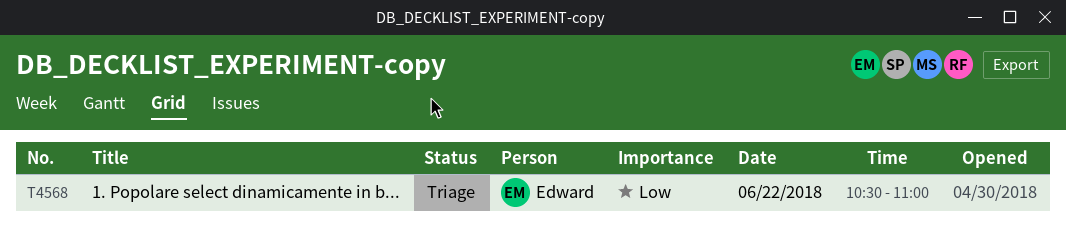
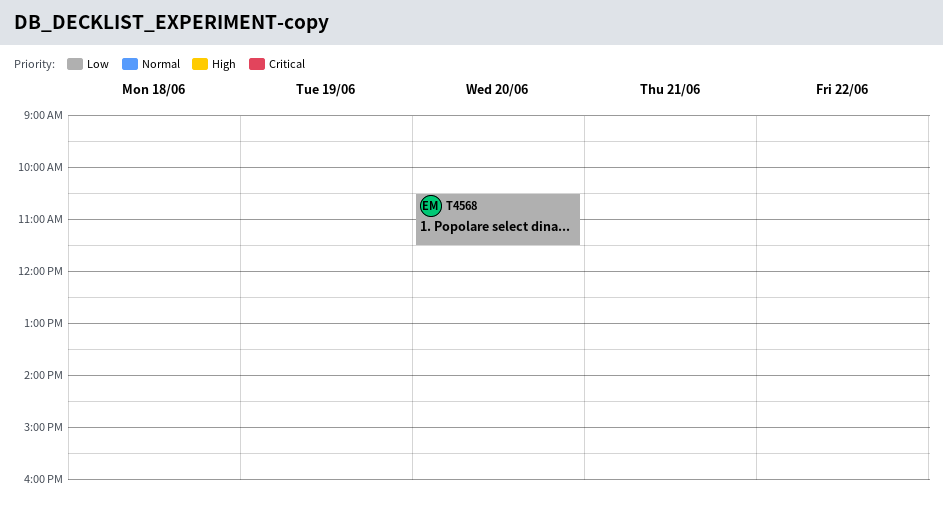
T4568, day: Jun 22 -> Jun 20
T4568, ends: 11:00 -> 11:30

